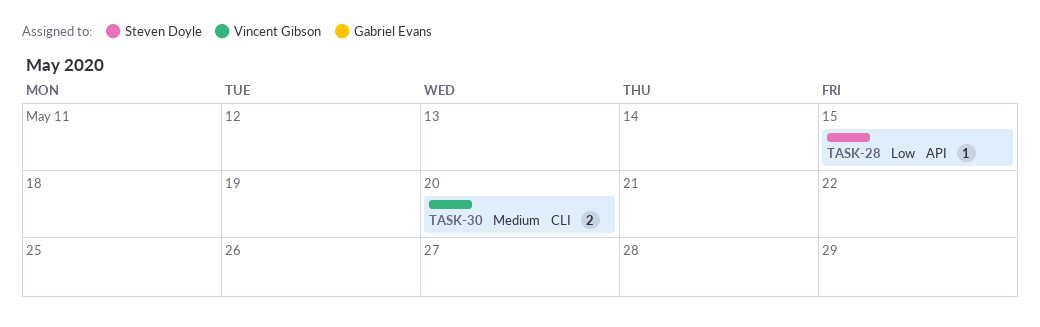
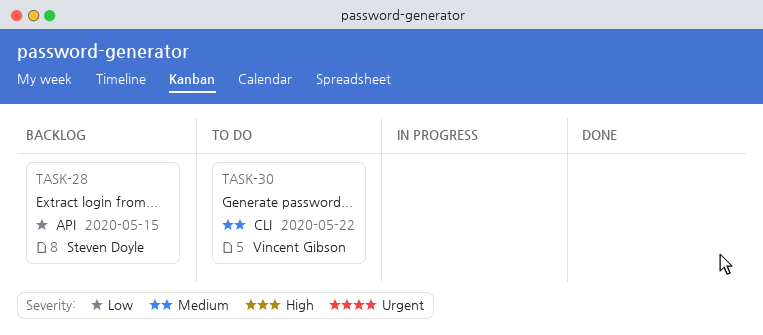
TASK-30, due: May 20 -> May 22

